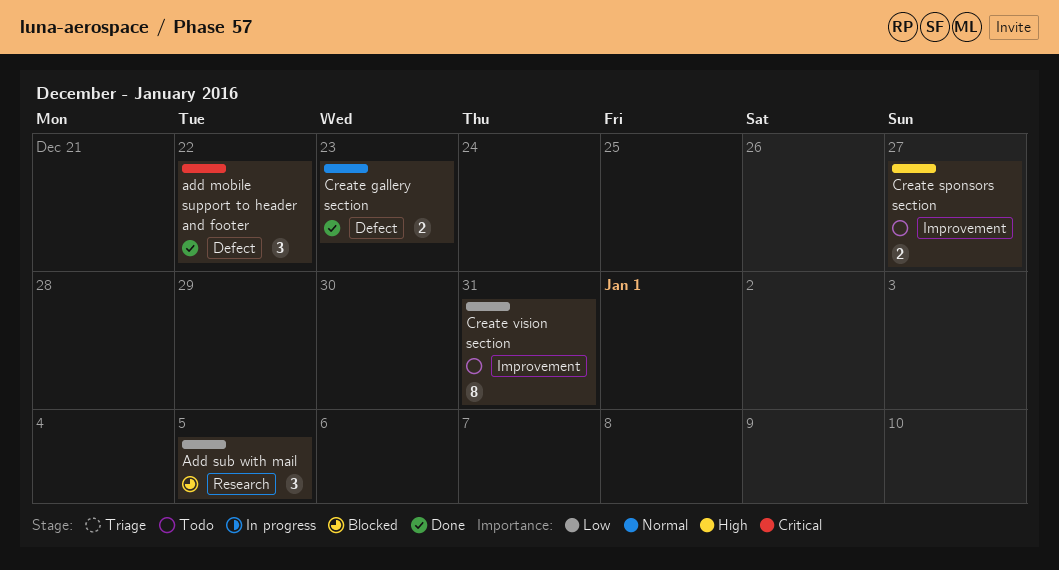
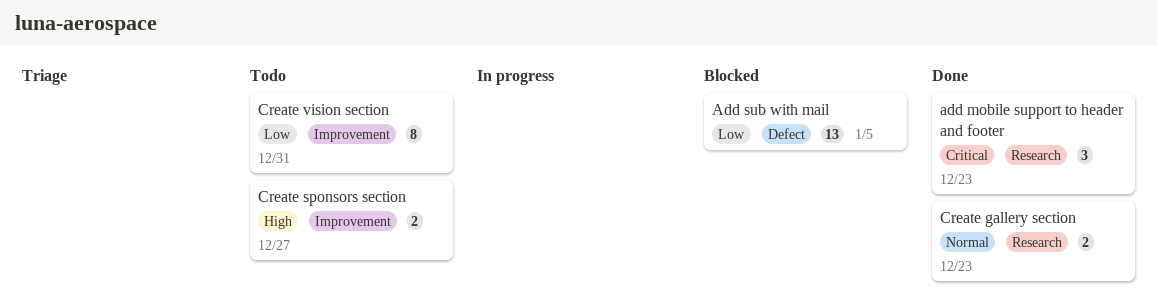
add mobile support to header and footer, label: Defect -> Research
add mobile support to header and footer, due: Dec 22 -> Dec 23
Add sub with mail, label: Research -> Defect
Add sub with mail, estimate: 3 -> 13
Create gallery section, label: Defect -> Research

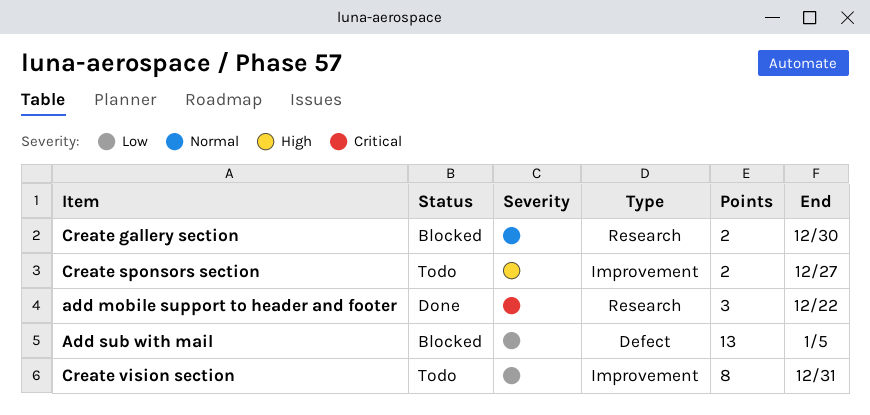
add mobile support to header and footer, due: Dec 23 -> Dec 22
Create gallery section, status: Done -> Blocked
Create gallery section, due: Dec 23 -> Dec 30

